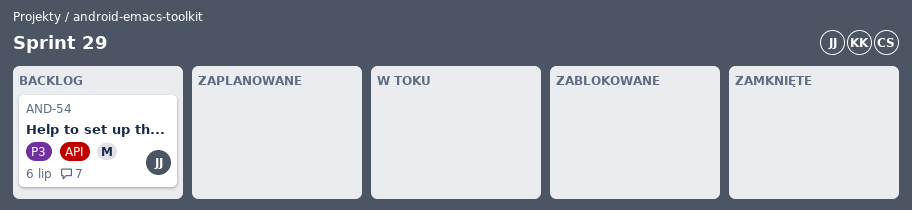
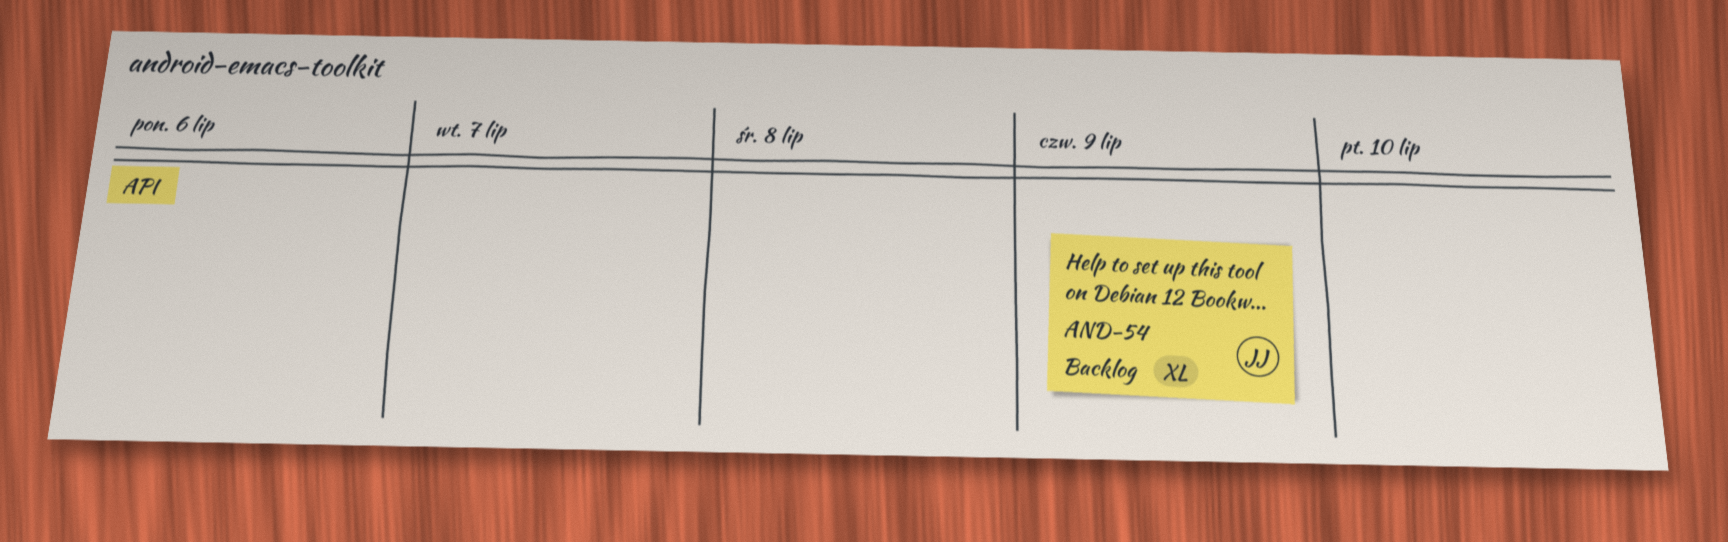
AND-54, estimate: M -> XL
AND-54, due: Jul 6 -> Jul 9

